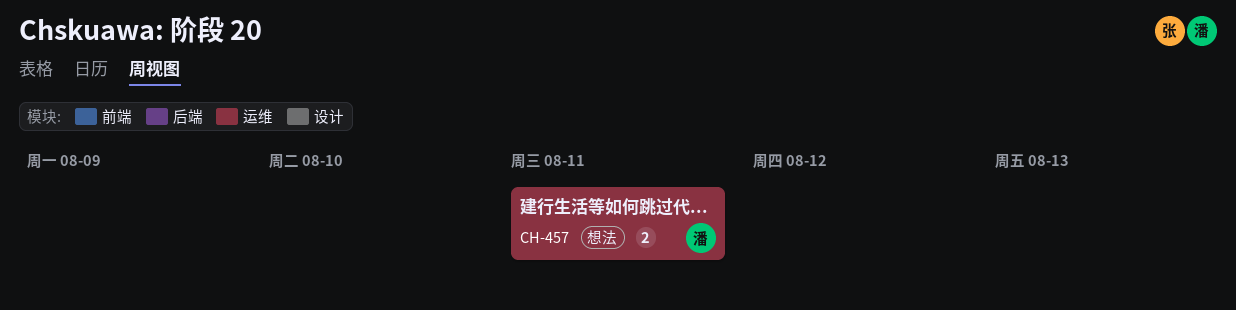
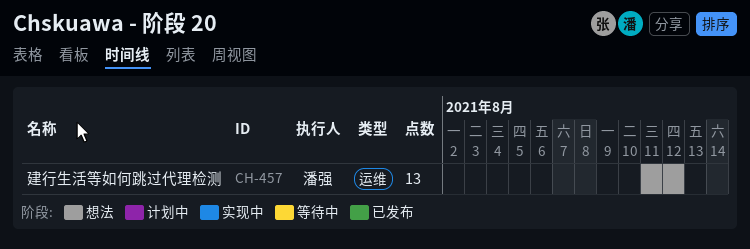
CH-457, estimate: 2 -> 13
CH-457, due: Aug 11 -> Aug 12

